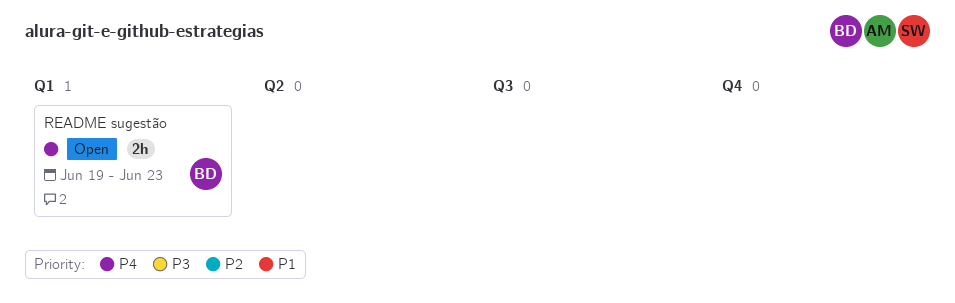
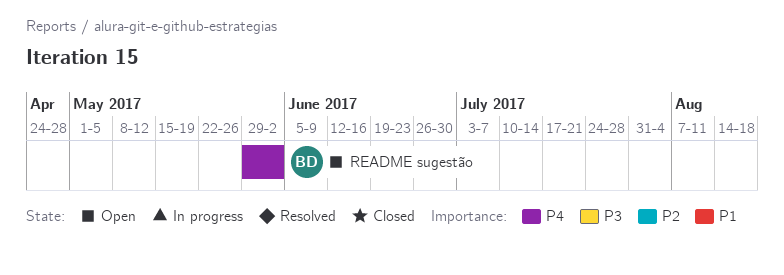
README sugestão, start: Jun 19 -> May 29
README sugestão, due: Jun 23 -> Jun 2

